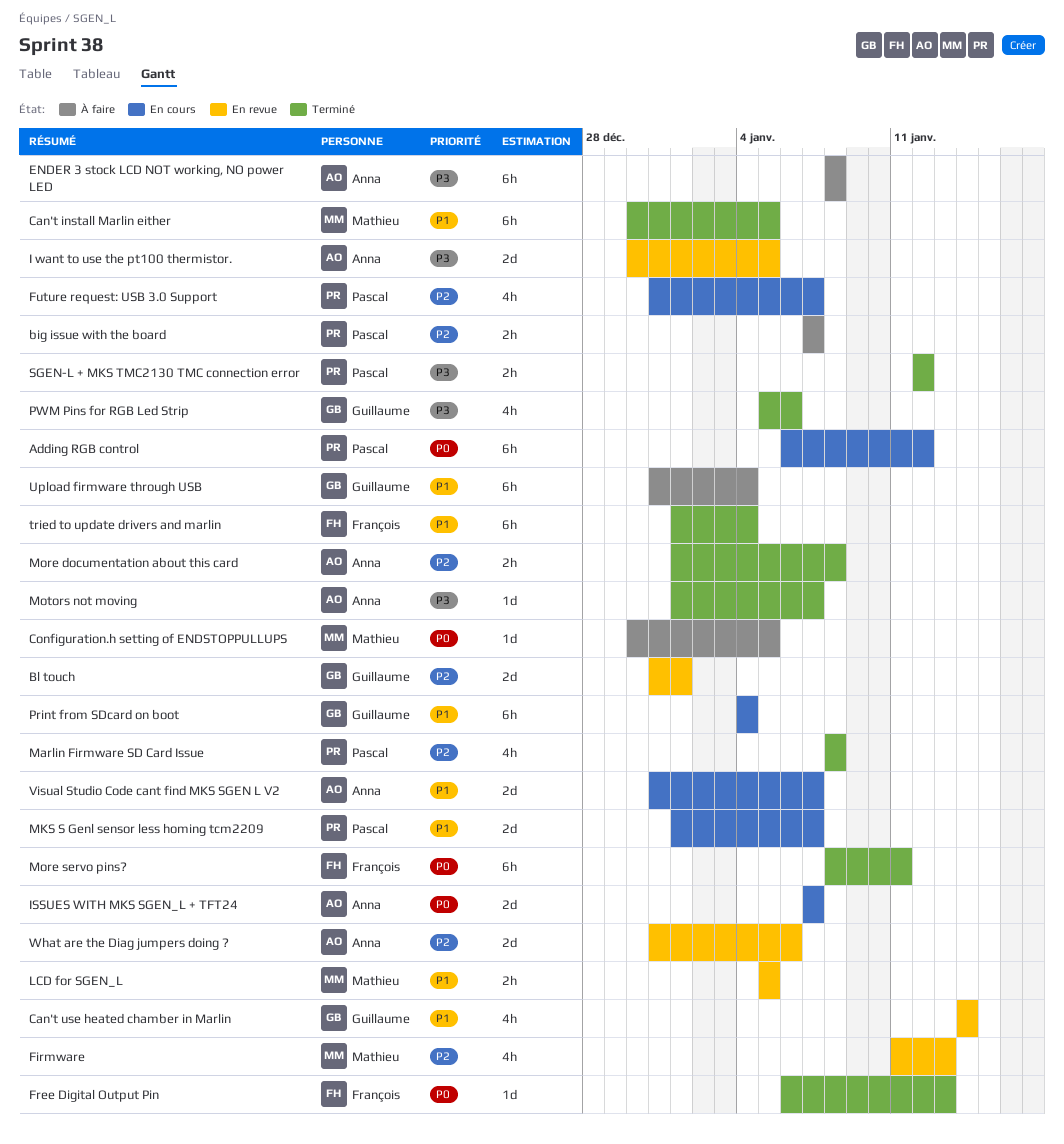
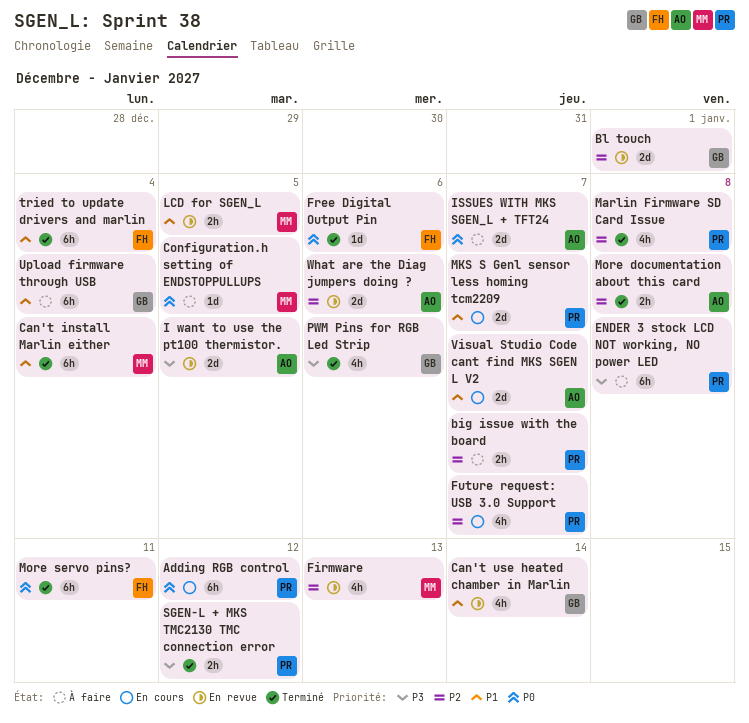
Can't install Marlin either, due: Jan 5 -> Jan 4
ENDER 3 stock LCD NOT working, NO power LED, owner: Anna -> Pascal
Free Digital Output Pin, due: Jan 13 -> Jan 6
ISSUES WITH MKS SGEN_L + TFT24, status: En cours -> À faire
Motors not moving: present -> none
Print from SDcard on boot: present -> none

